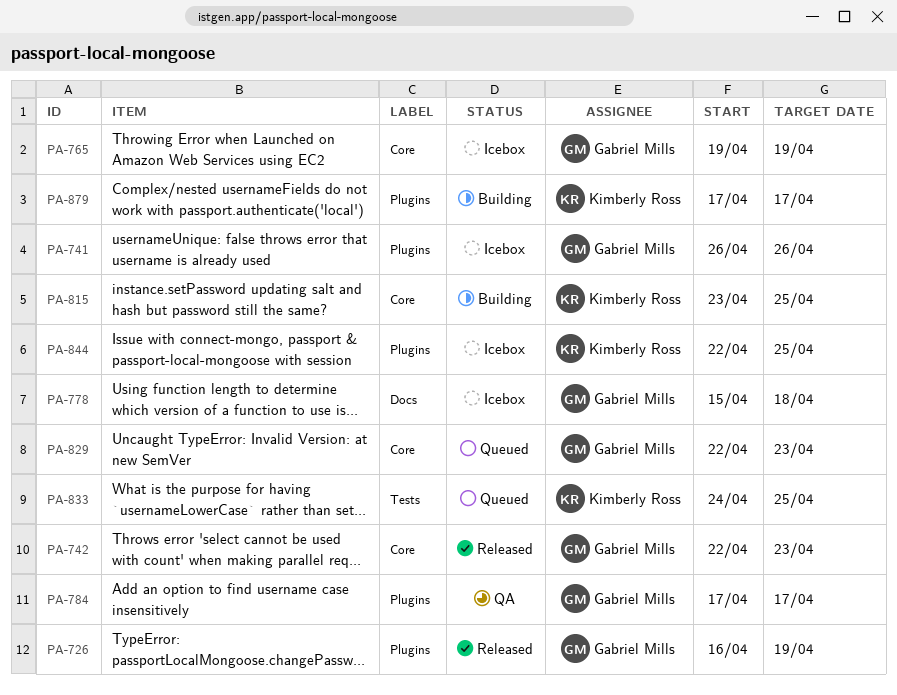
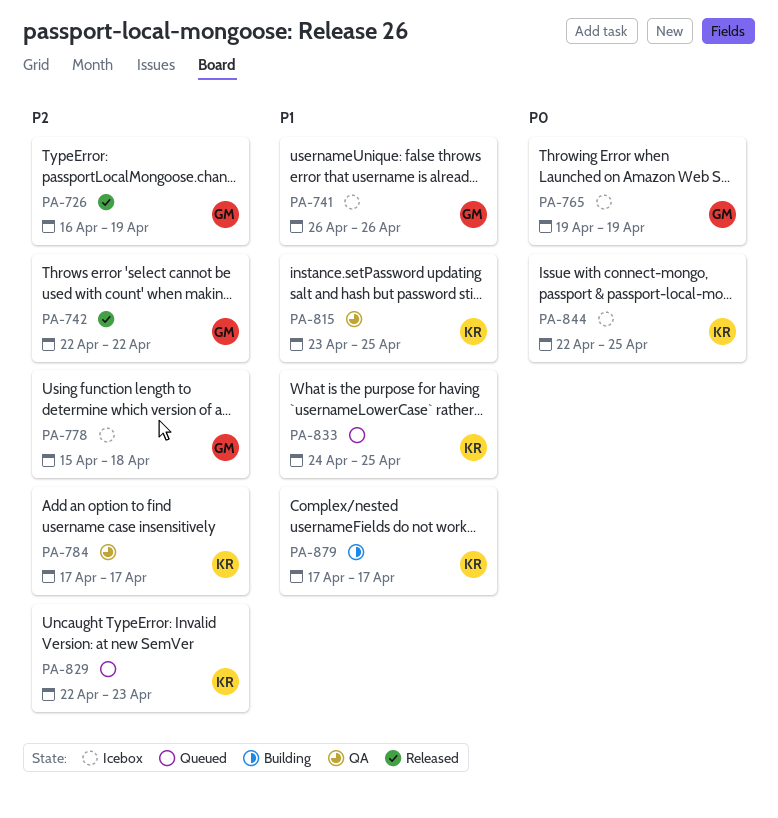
PA-742, due: Apr 23 -> Apr 22
PA-784, owner: Gabriel Mills -> Kimberly Ross
PA-815, status: Building -> QA
PA-829, owner: Gabriel Mills -> Kimberly Ross

